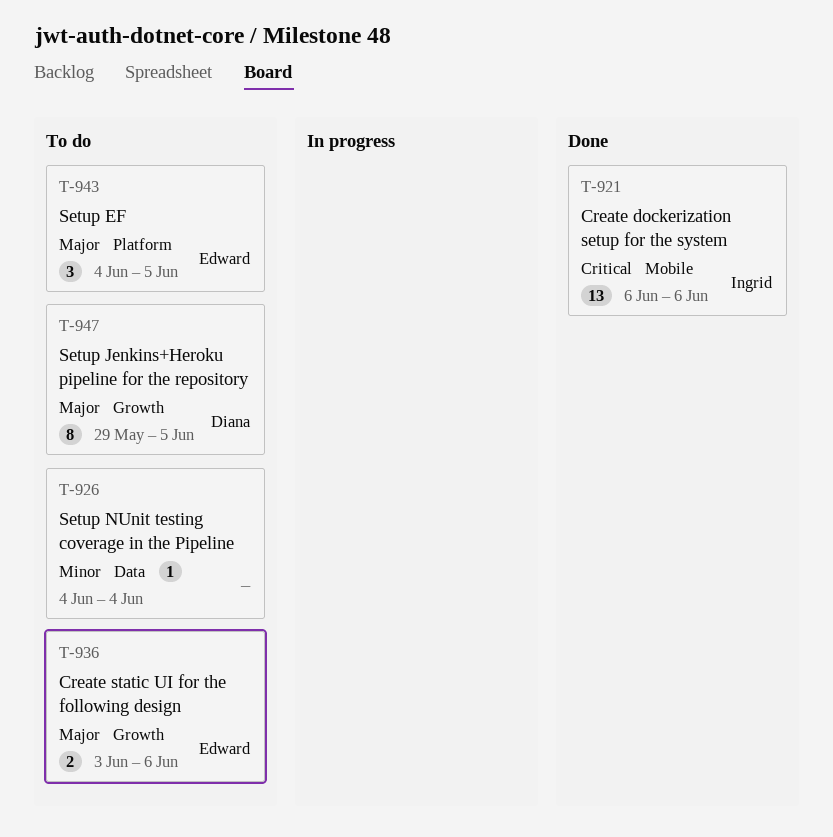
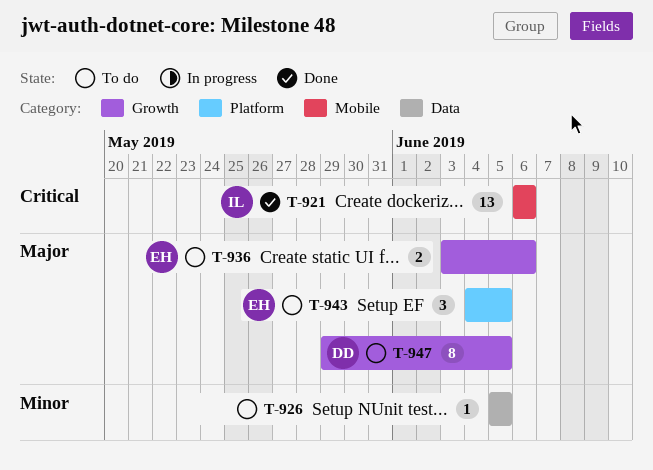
T-926, start: Jun 4 -> Jun 5
T-926, due: Jun 4 -> Jun 5

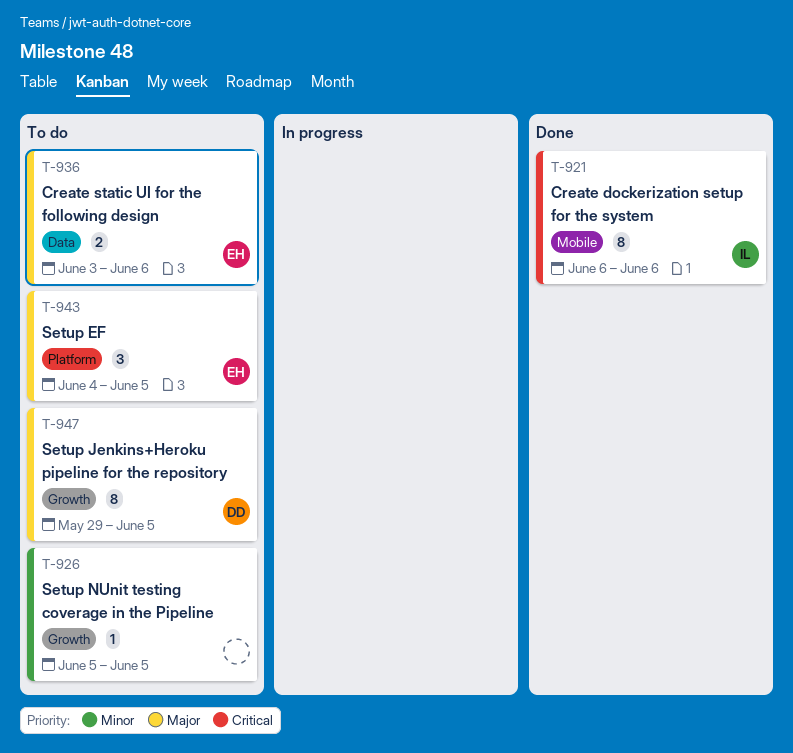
T-921, estimate: 13 -> 8
T-926, label: Data -> Growth
T-936, label: Growth -> Data

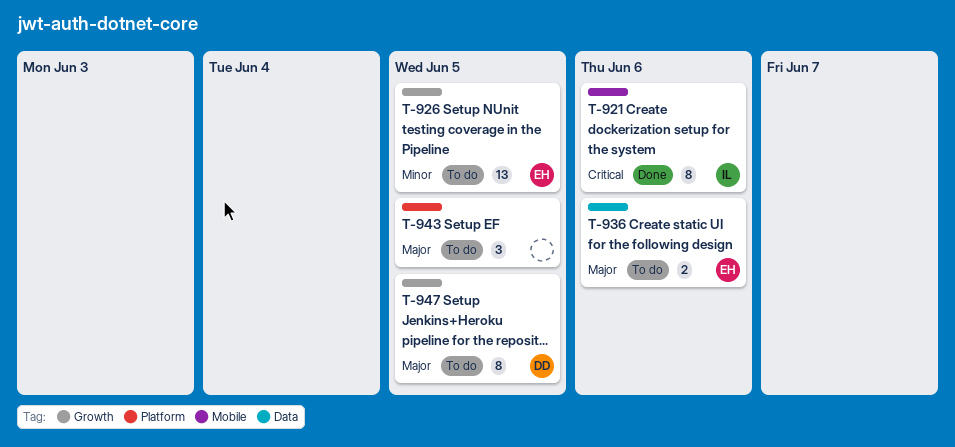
T-926, owner: none -> EH
T-926, estimate: 1 -> 13
T-943, owner: EH -> none

